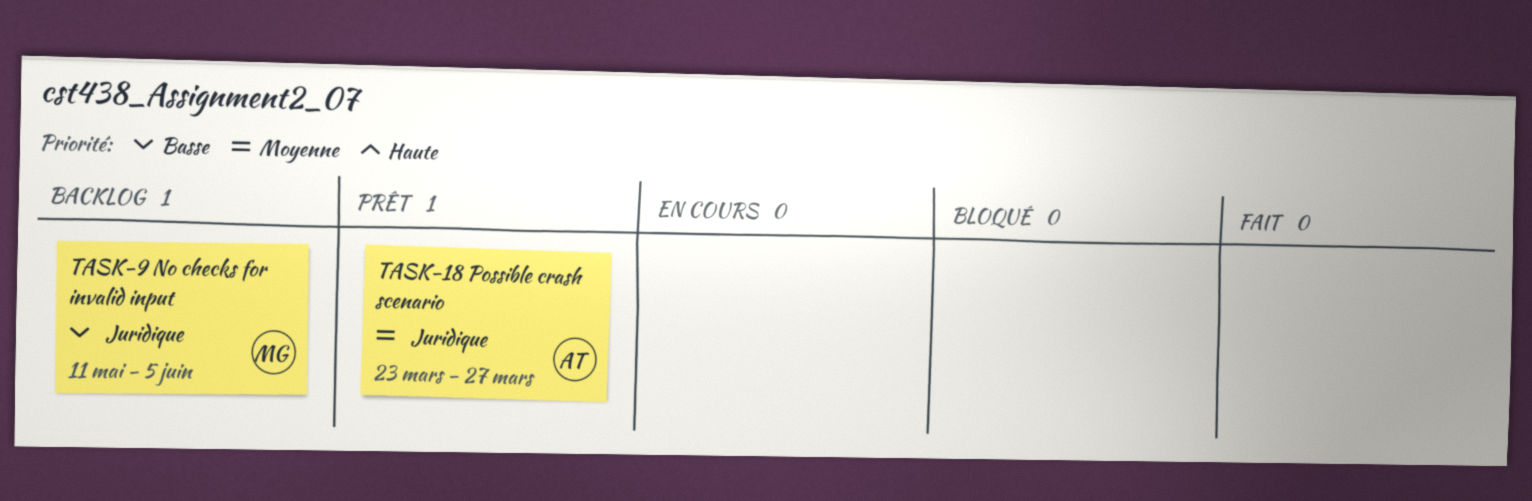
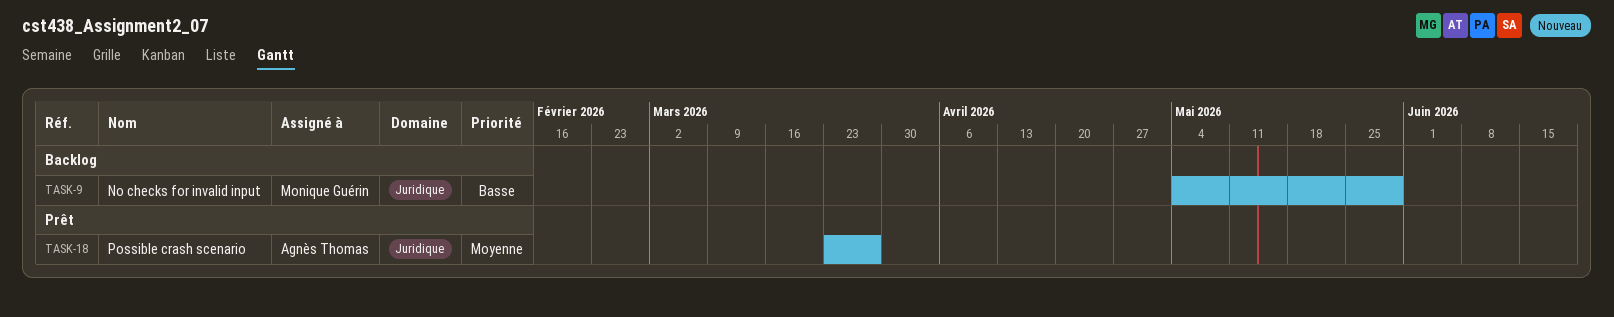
TASK-9, start: May 11 -> May 4
TASK-9, due: Jun 5 -> May 29

